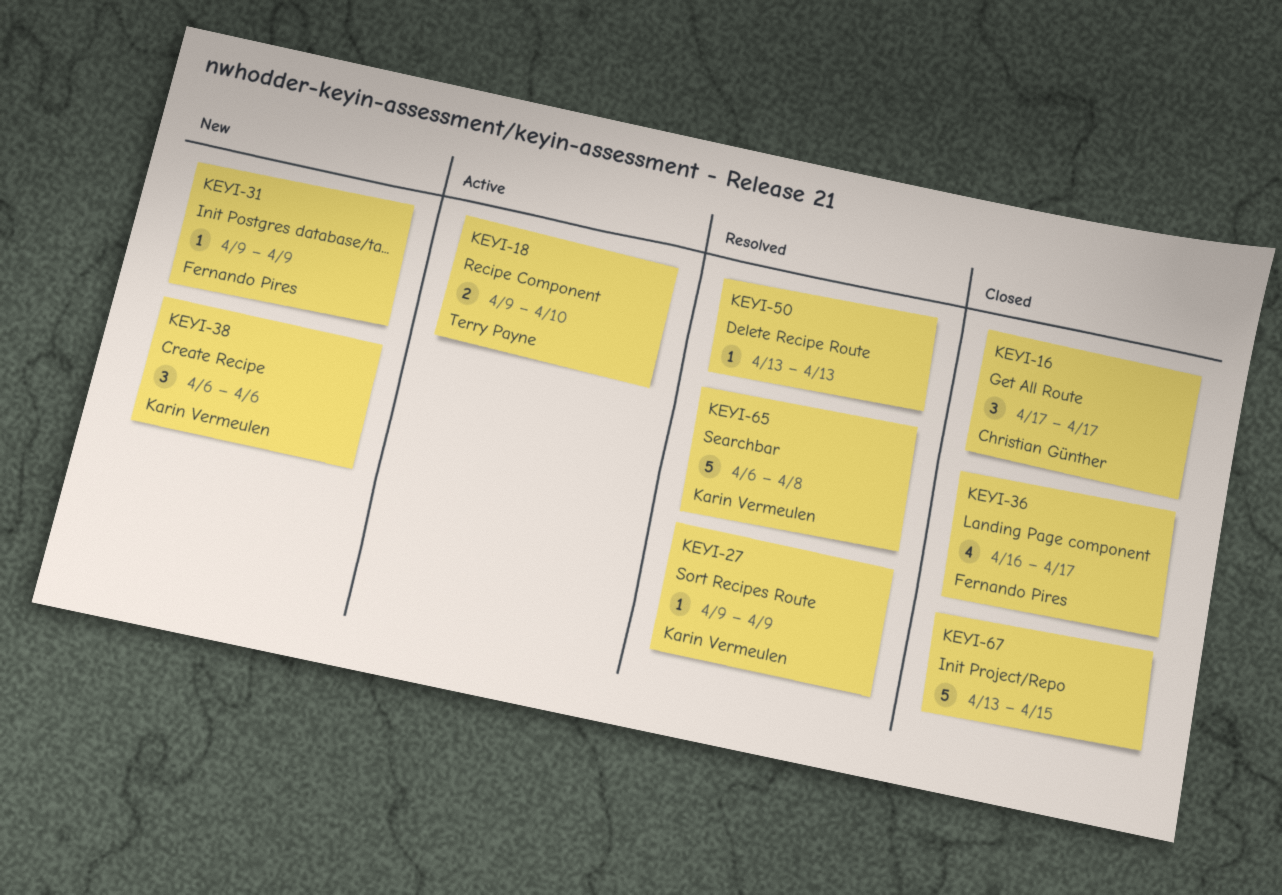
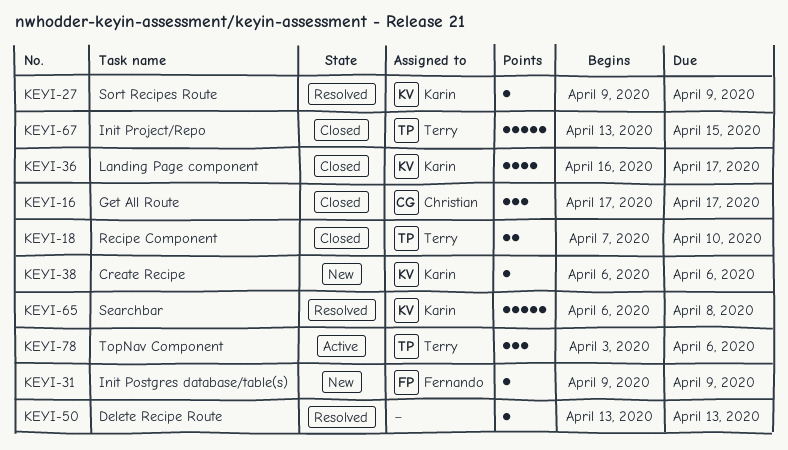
KEYI-18, status: Active -> Closed
KEYI-18, start: Apr 9 -> Apr 7
KEYI-36, owner: Fernando Pires -> Karin Vermeulen
KEYI-38, estimate: 3 -> 1
KEYI-67, owner: none -> Terry Payne
KEYI-78: none -> present

